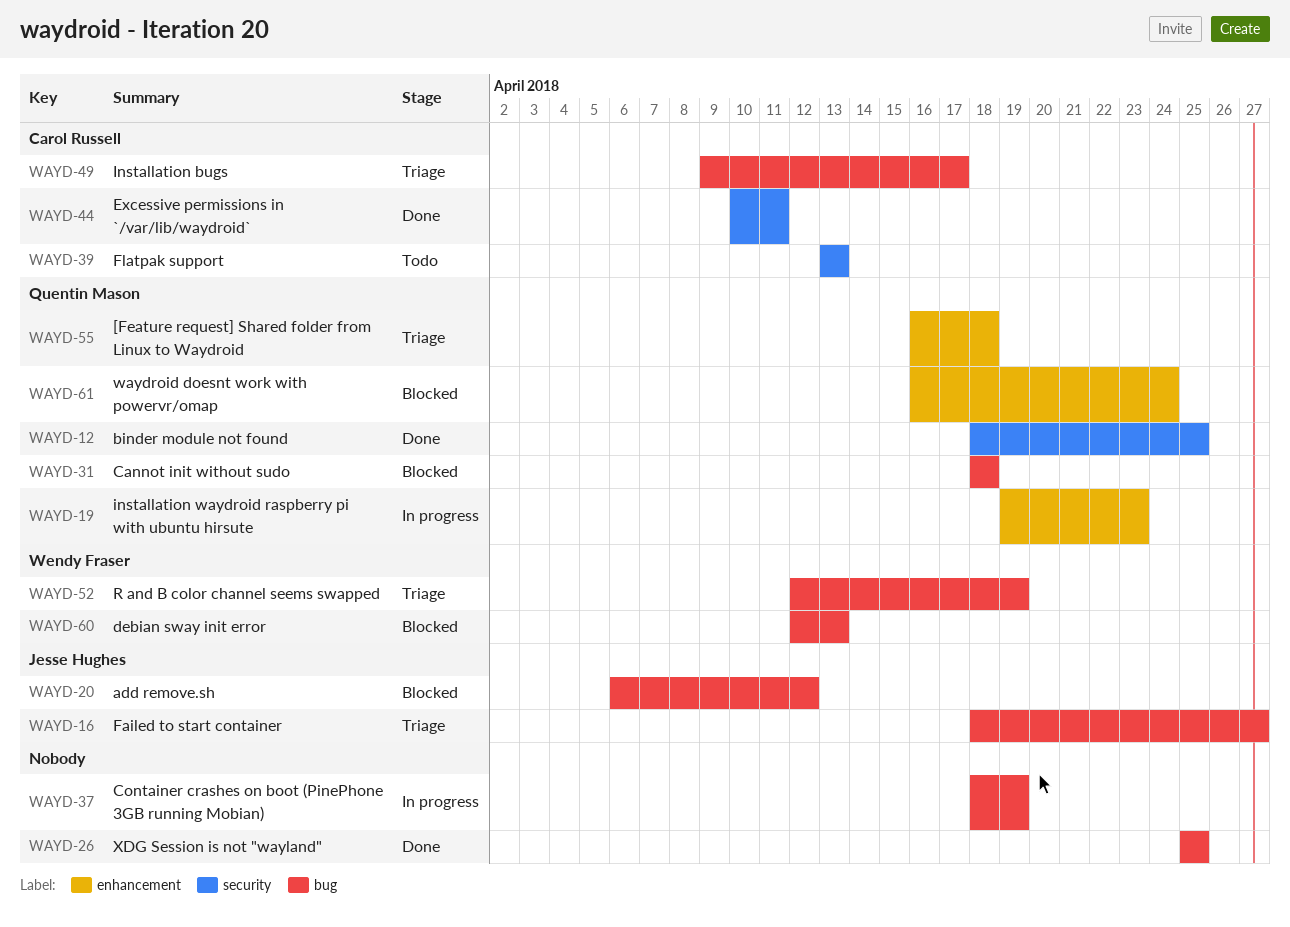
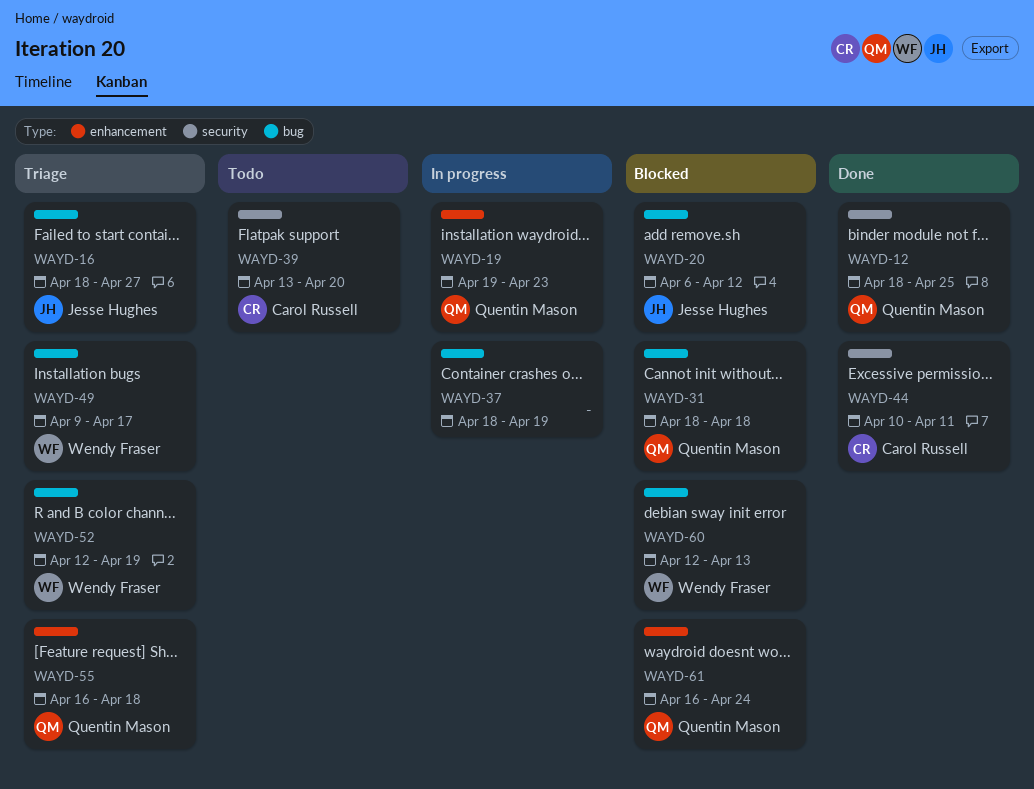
WAYD-26: present -> none
WAYD-39, due: Apr 13 -> Apr 20
WAYD-49, owner: Carol Russell -> Wendy Fraser

